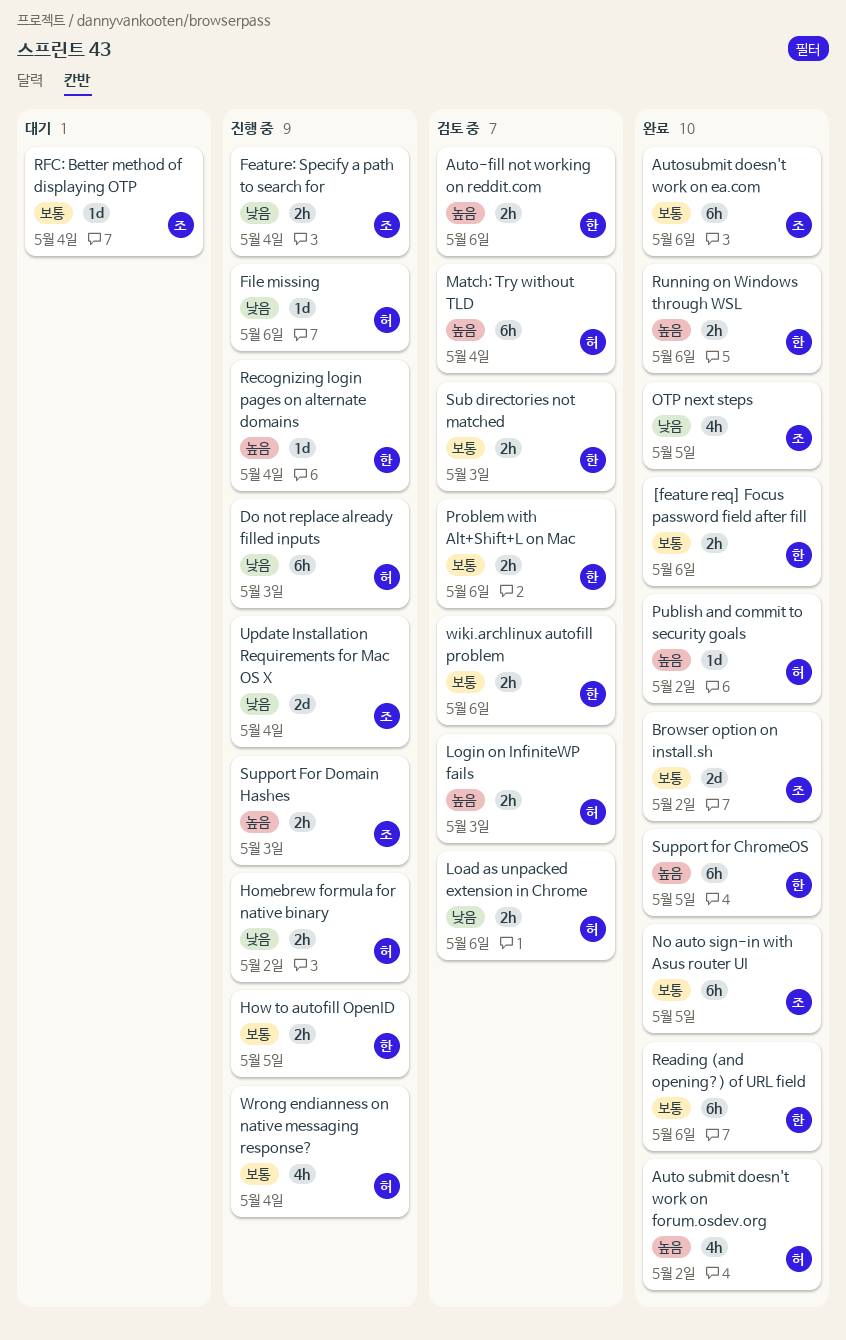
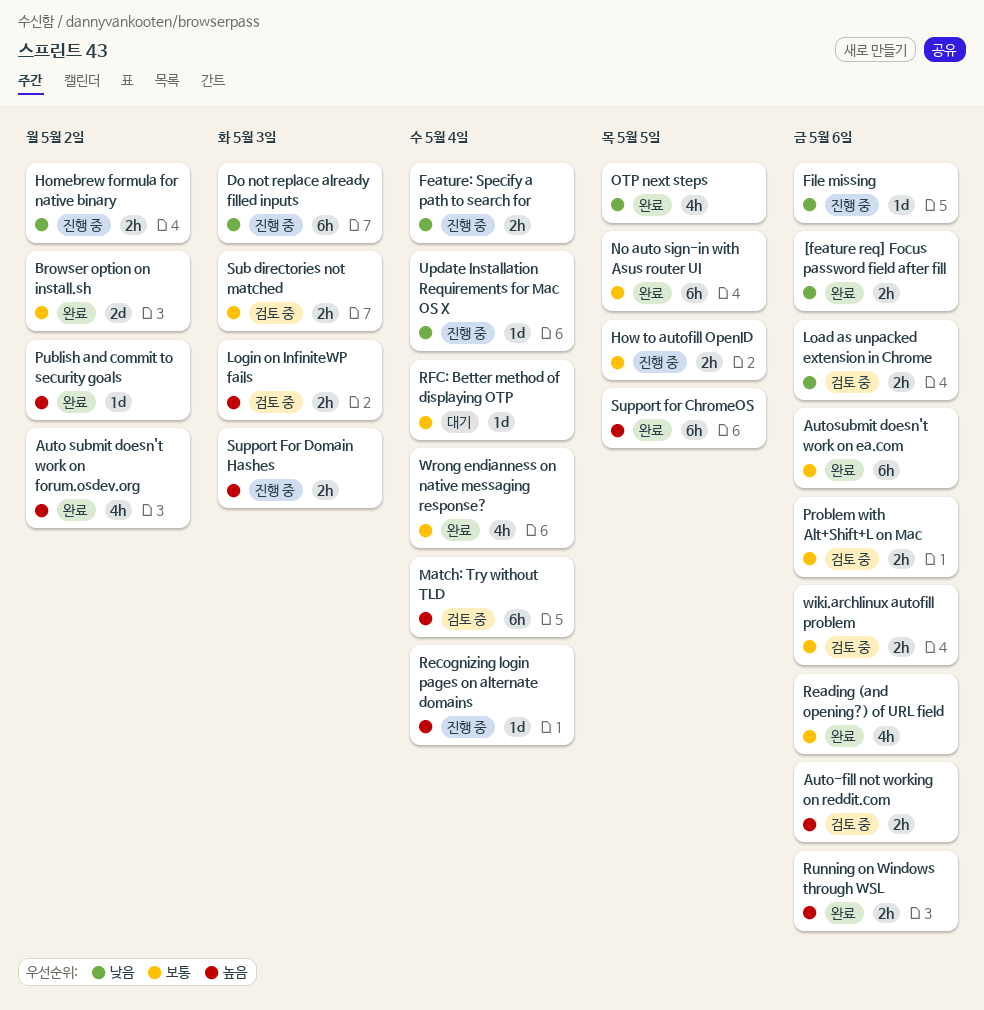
[feature req] Focus password field after fill, priority: 보통 -> 낮음
Reading (and opening?) of URL field, estimate: 6h -> 4h
Update Installation Requirements for Mac OS X, estimate: 2d -> 1d
Wrong endianness on native messaging response?, status: 진행 중 -> 완료

